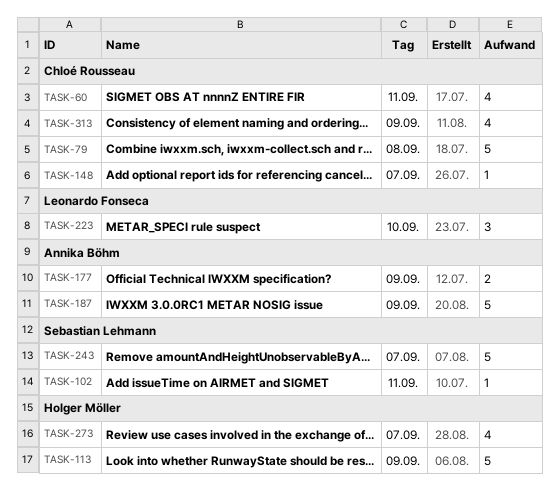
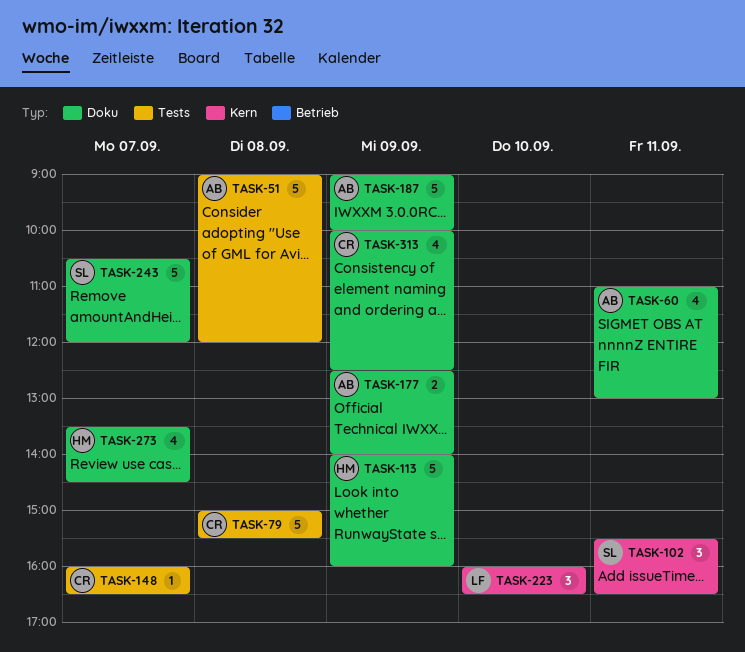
TASK-51: none -> present
TASK-60, owner: Chloé Rousseau -> Annika Böhm
TASK-102, estimate: 1 -> 3

